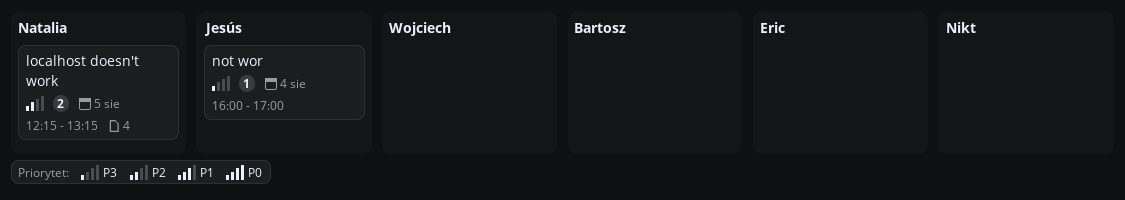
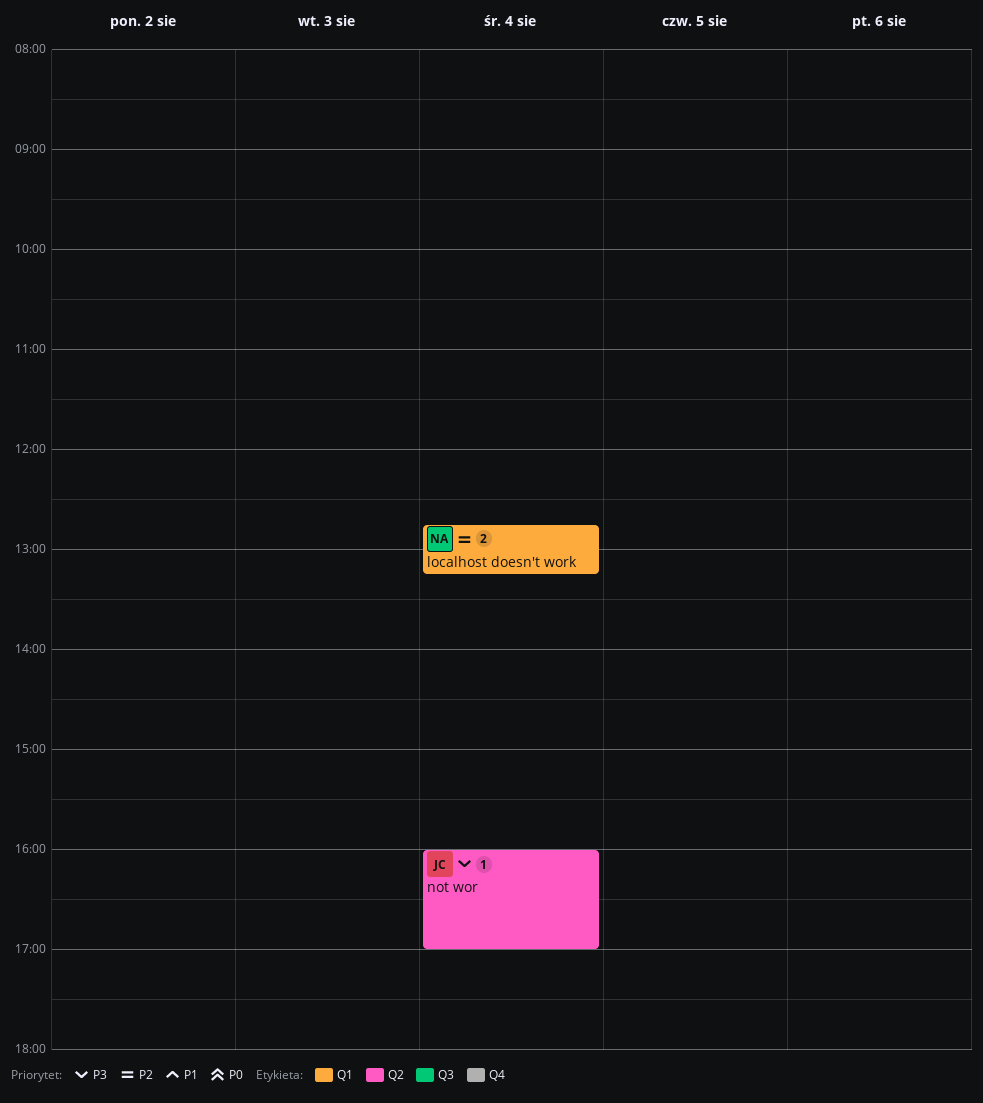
localhost doesn't work, day: Aug 5 -> Aug 4
localhost doesn't work, begins: 12:15 -> 12:45

